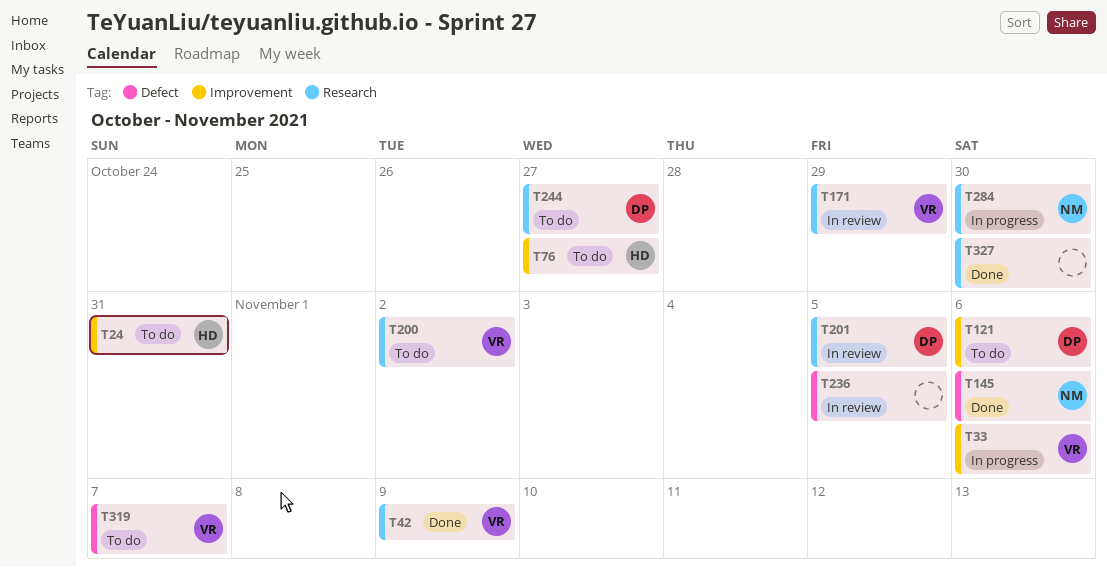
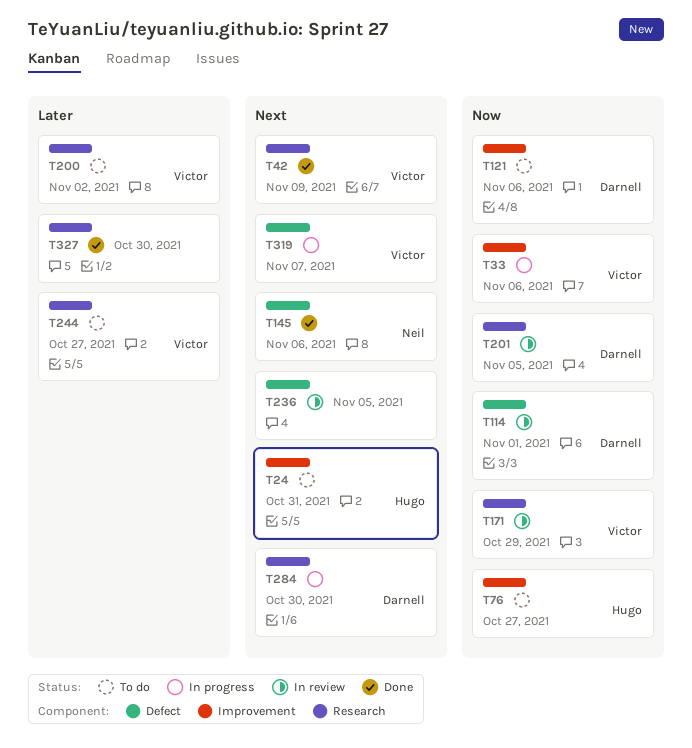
T114: none -> present
T244, owner: Darnell -> Victor
T284, owner: Neil -> Darnell
T319, status: To do -> In progress

